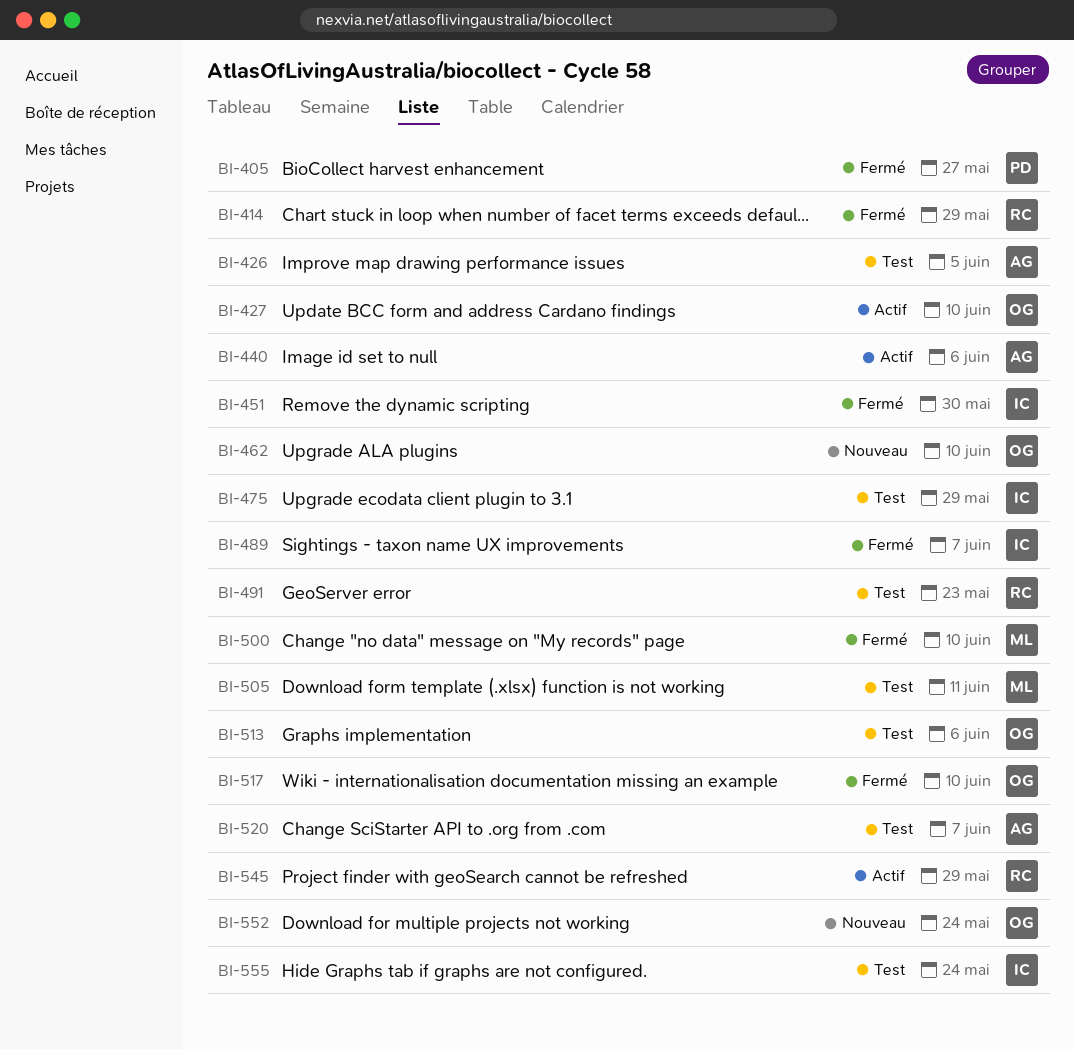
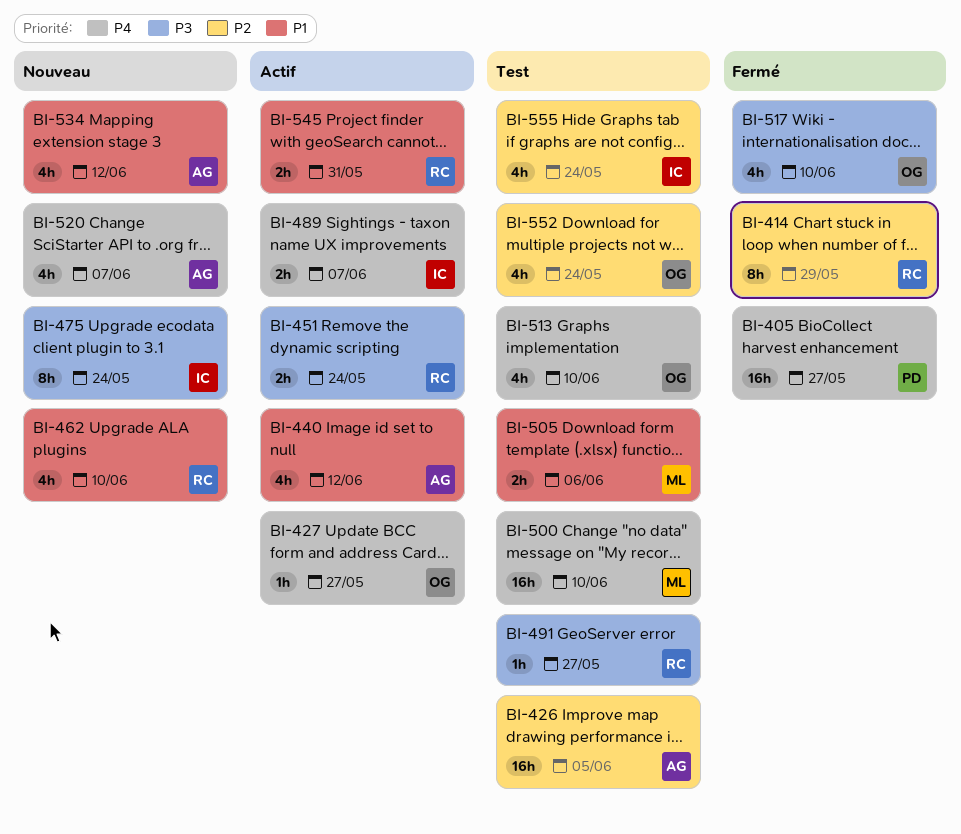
BI-427, due: Jun 10 -> May 27
BI-440, due: Jun 6 -> Jun 12
BI-451, status: Fermé -> Actif
BI-451, owner: IC -> RC
BI-451, due: May 30 -> May 24
BI-462, owner: OG -> RC
BI-475, status: Test -> Nouveau
BI-475, due: May 29 -> May 24
BI-489, status: Fermé -> Actif
BI-491, due: May 23 -> May 27
BI-500, status: Fermé -> Test
BI-505, due: Jun 11 -> Jun 6
BI-513, due: Jun 6 -> Jun 10
BI-520, status: Test -> Nouveau
BI-534: none -> present
BI-545, due: May 29 -> May 31
BI-552, status: Nouveau -> Test

